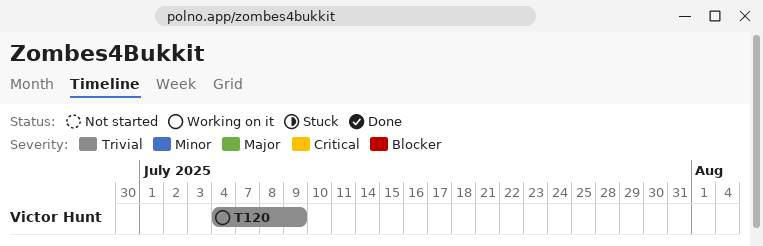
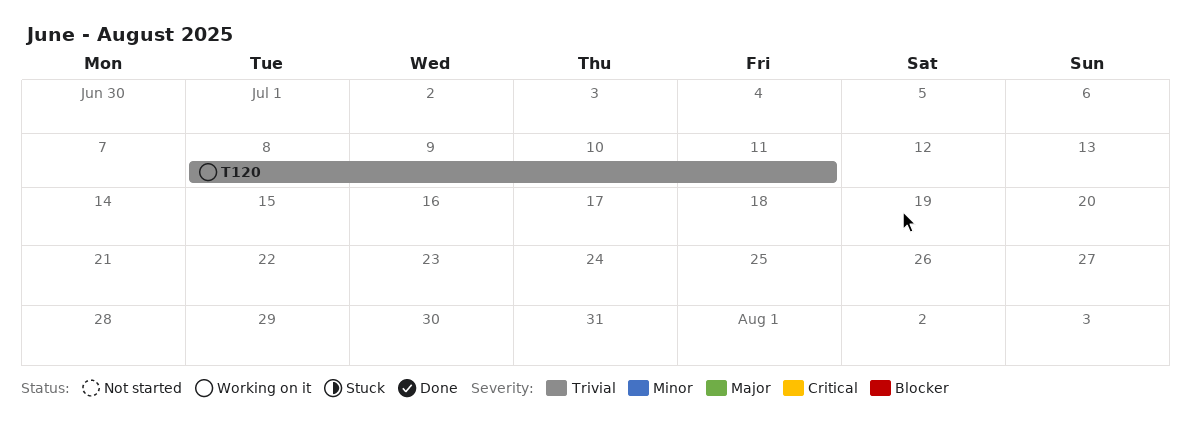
T120, start: Jul 4 -> Jul 8
T120, due: Jul 9 -> Jul 11

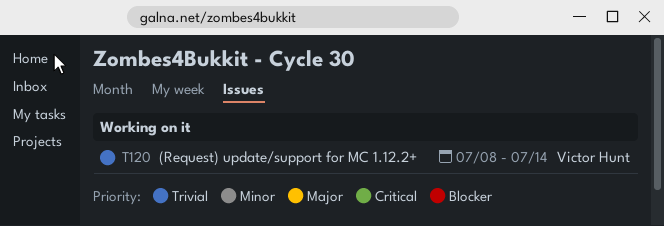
T120, due: Jul 11 -> Jul 14

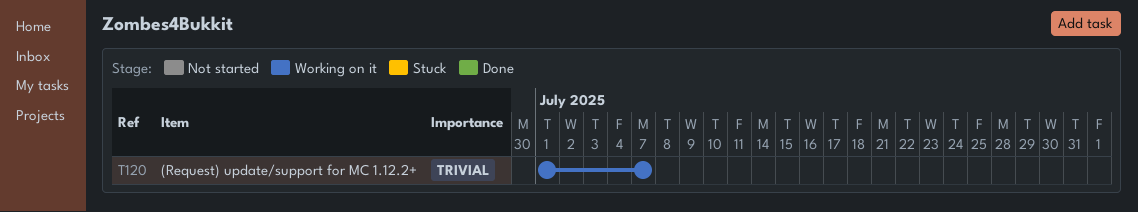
T120, start: Jul 8 -> Jul 1
T120, due: Jul 14 -> Jul 7

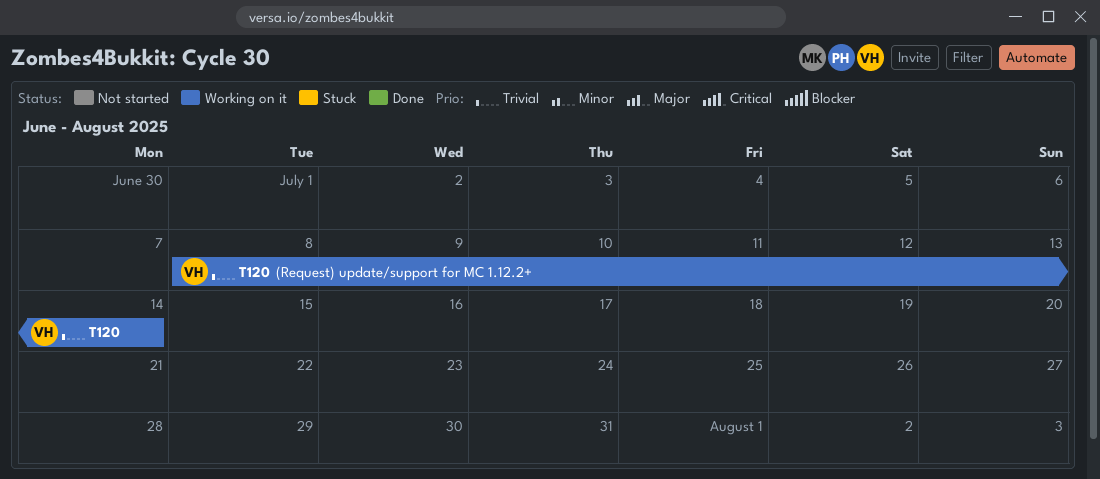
T120, start: Jul 1 -> Jul 8
T120, due: Jul 7 -> Jul 14

